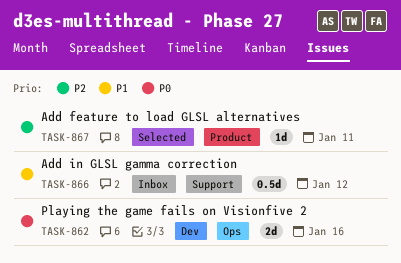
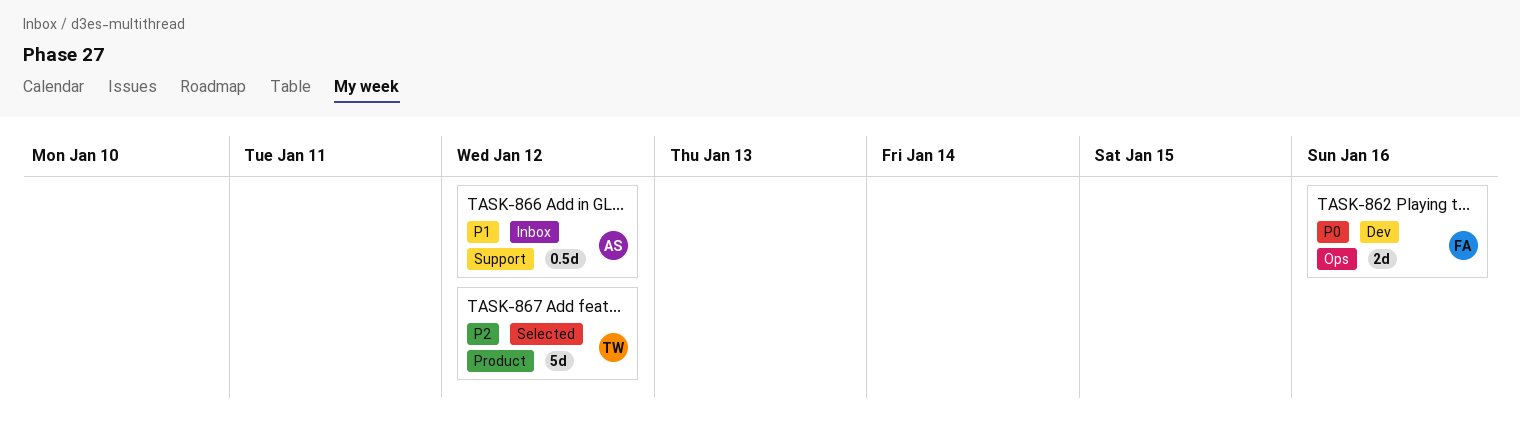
TASK-867, estimate: 1d -> 5d
TASK-867, due: Jan 11 -> Jan 12

